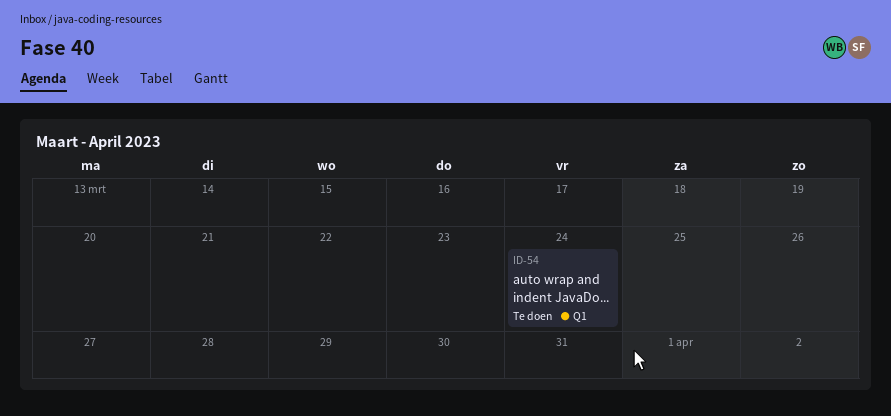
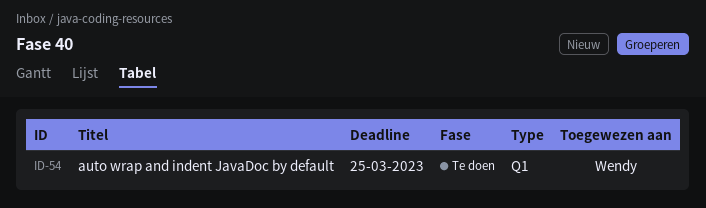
ID-54, due: Mar 24 -> Mar 25

